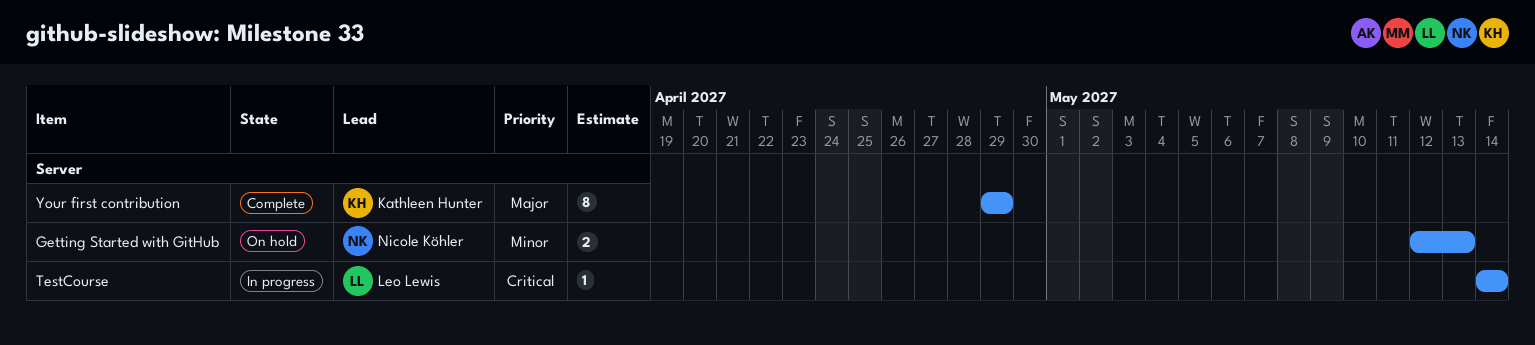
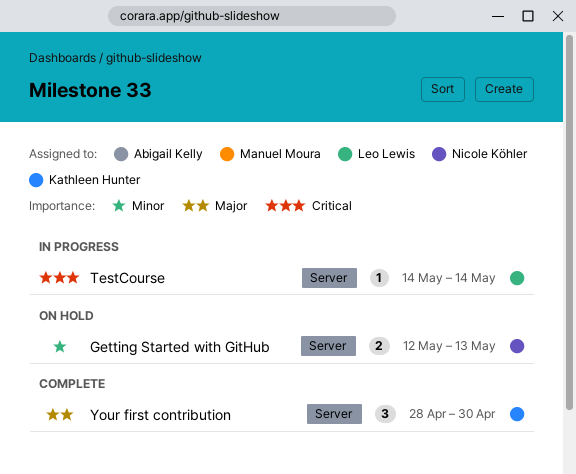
Your first contribution, estimate: 8 -> 3
Your first contribution, start: Apr 29 -> Apr 28
Your first contribution, due: Apr 29 -> Apr 30

